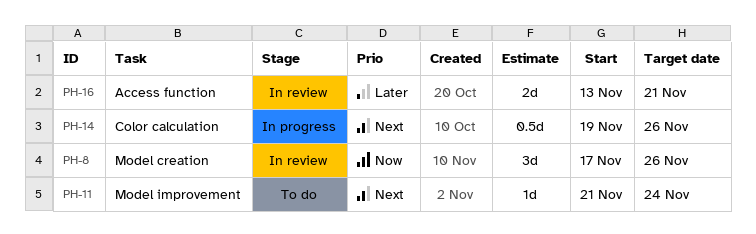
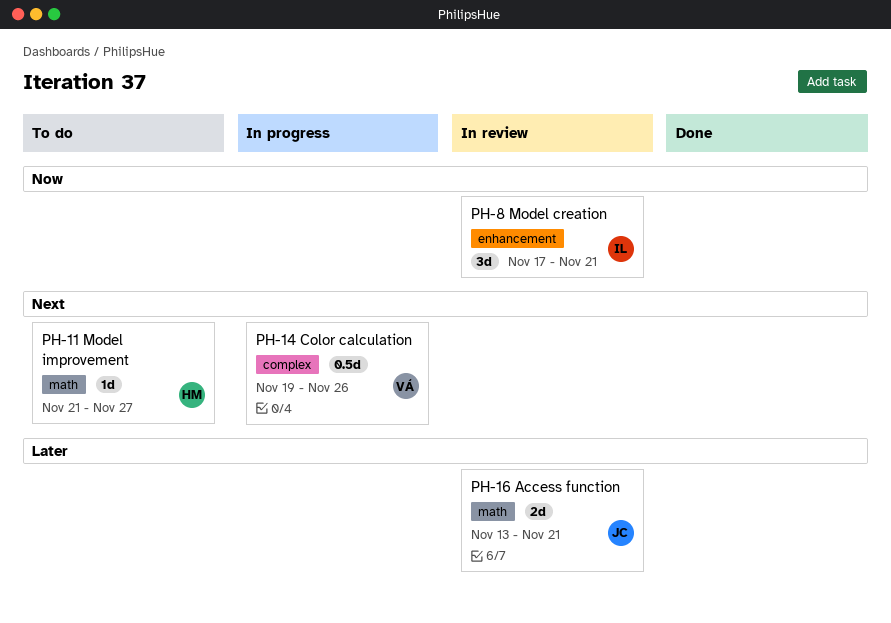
PH-8, due: Nov 26 -> Nov 21
PH-11, due: Nov 24 -> Nov 27

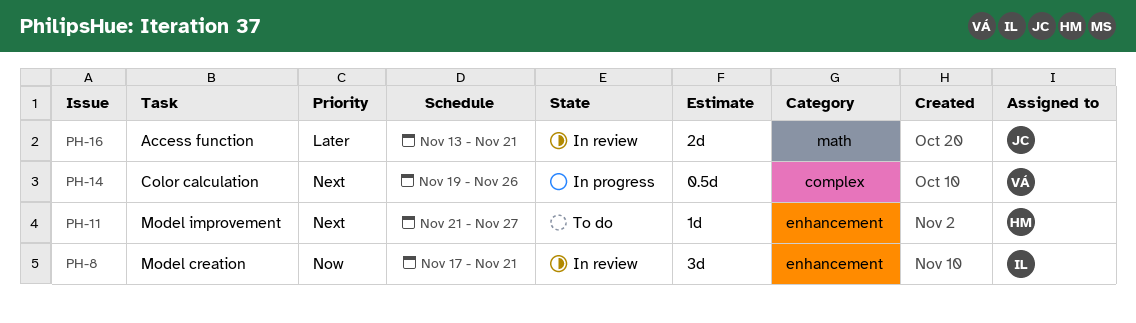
PH-11, label: math -> enhancement

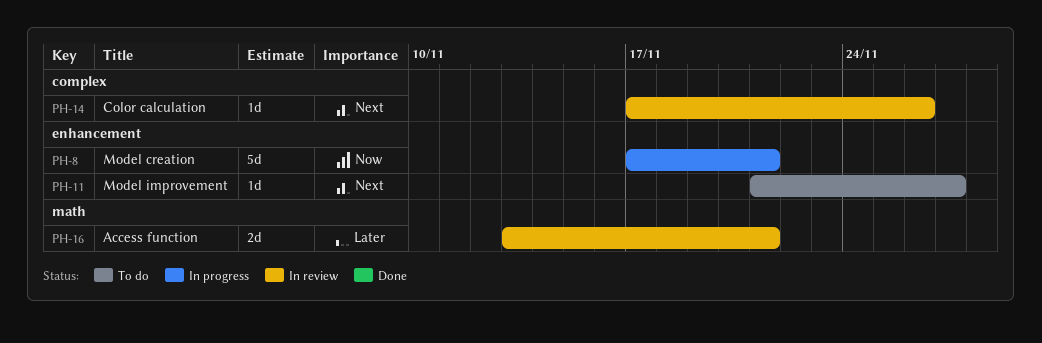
PH-8, status: In review -> In progress
PH-8, estimate: 3d -> 5d
PH-14, status: In progress -> In review
PH-14, estimate: 0.5d -> 1d
PH-14, start: Nov 19 -> Nov 17

